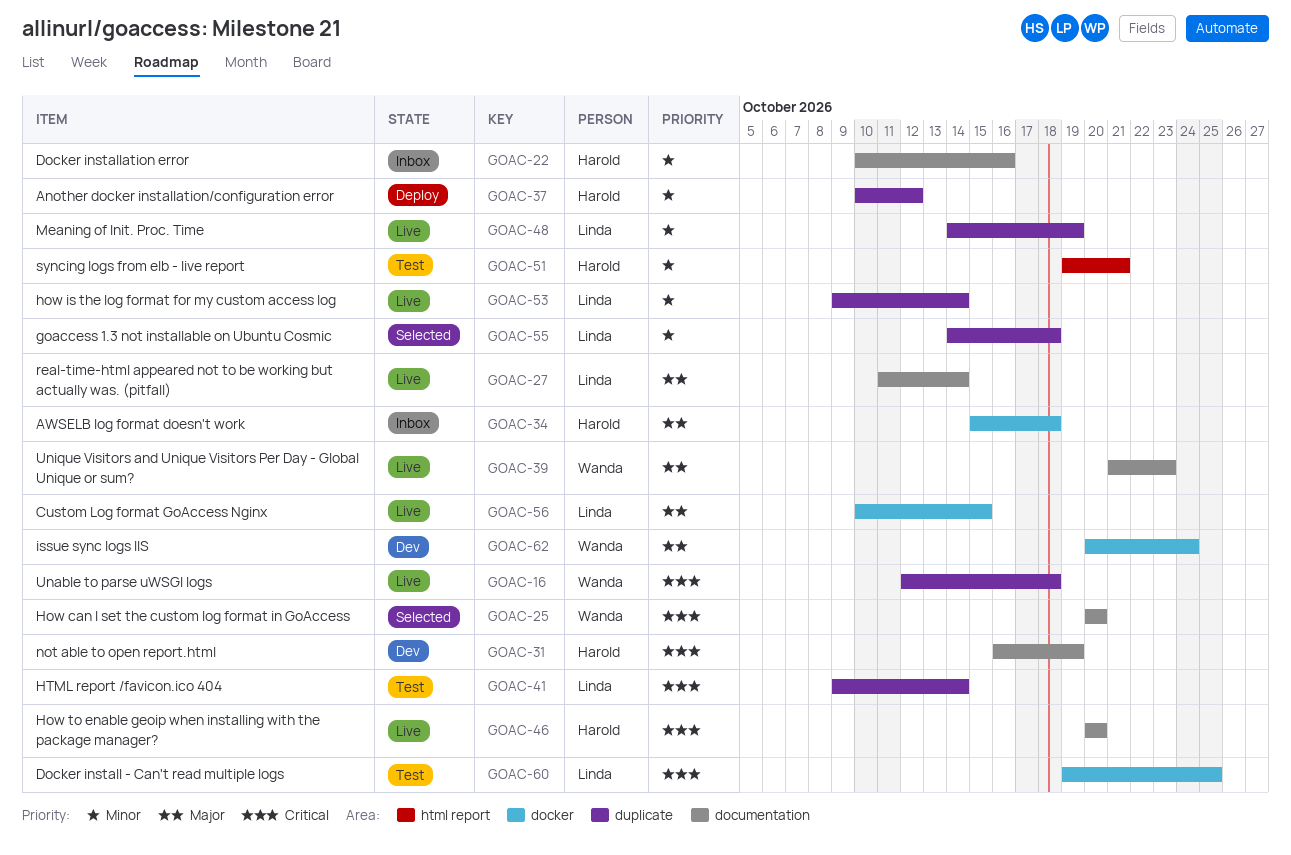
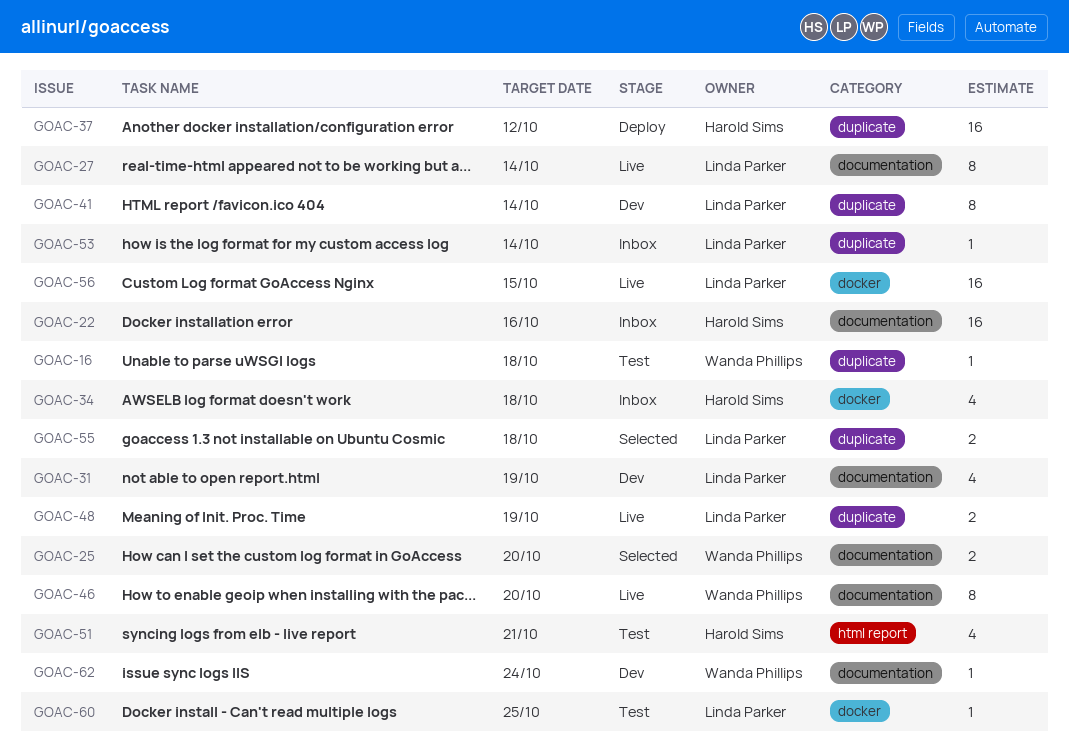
GOAC-16, status: Live -> Test
GOAC-31, owner: Harold Sims -> Linda Parker
GOAC-39: present -> none
GOAC-41, status: Test -> Dev
GOAC-46, owner: Harold Sims -> Wanda Phillips
GOAC-53, status: Live -> Inbox
GOAC-62, label: docker -> documentation

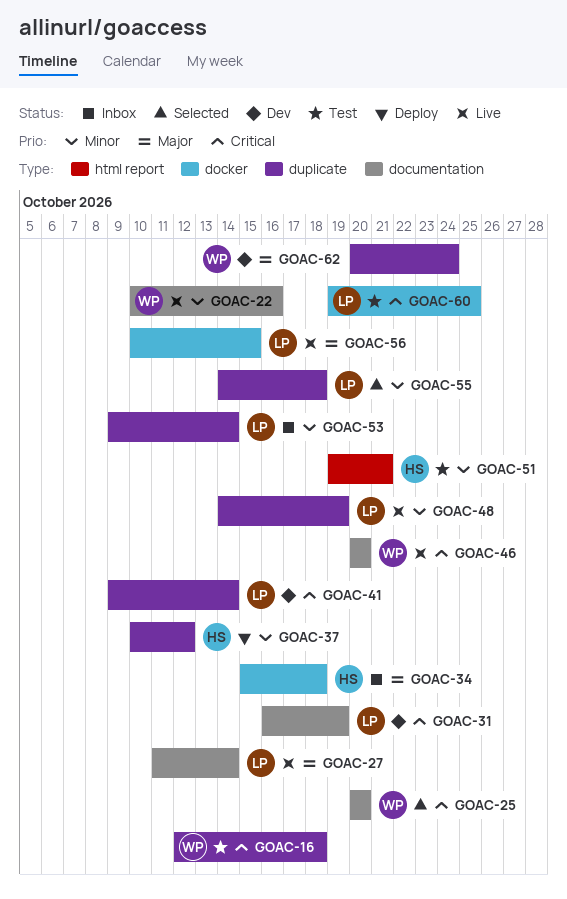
GOAC-22, status: Inbox -> Live
GOAC-22, owner: Harold Sims -> Wanda Phillips
GOAC-62, label: documentation -> duplicate

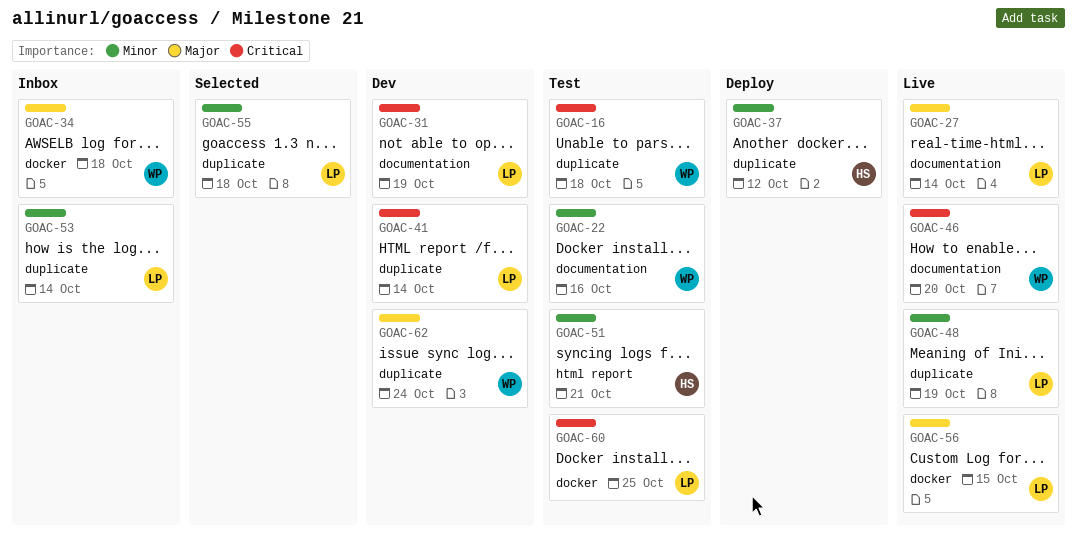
GOAC-22, status: Live -> Test
GOAC-25: present -> none
GOAC-34, owner: HS -> WP

